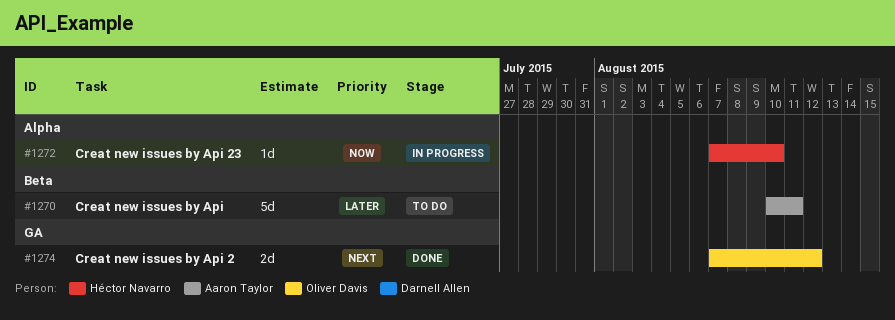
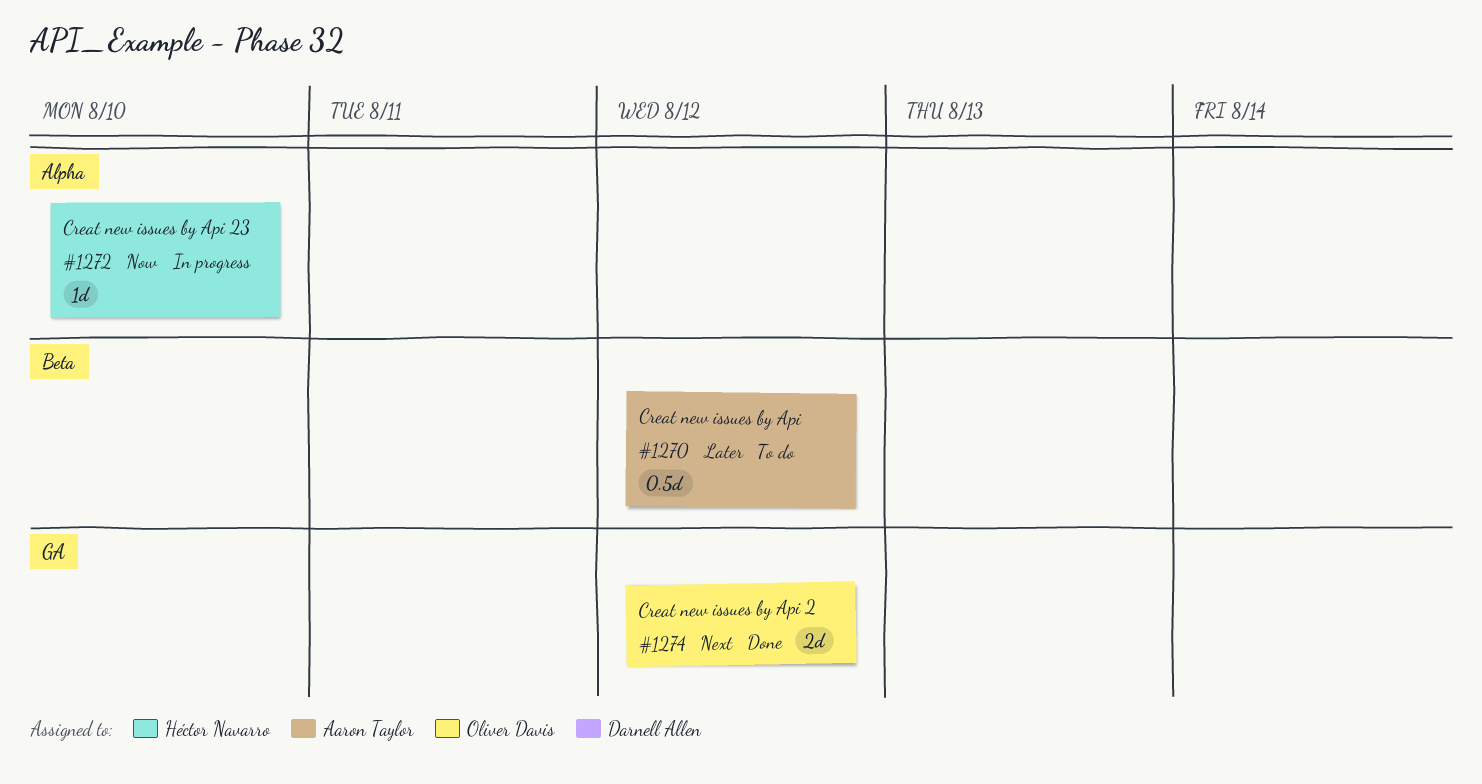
#1270, estimate: 5d -> 0.5d
#1270, due: Aug 11 -> Aug 12

